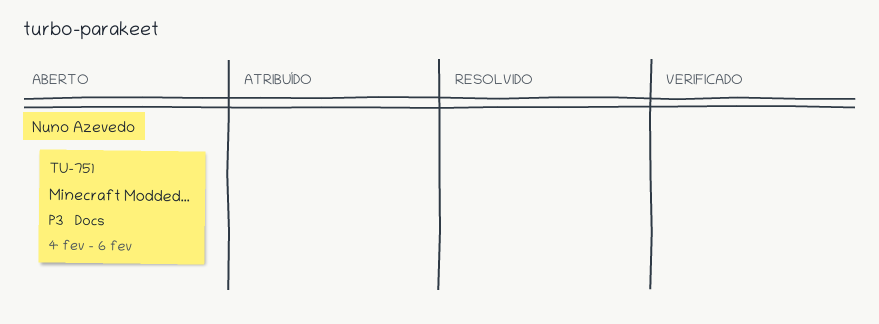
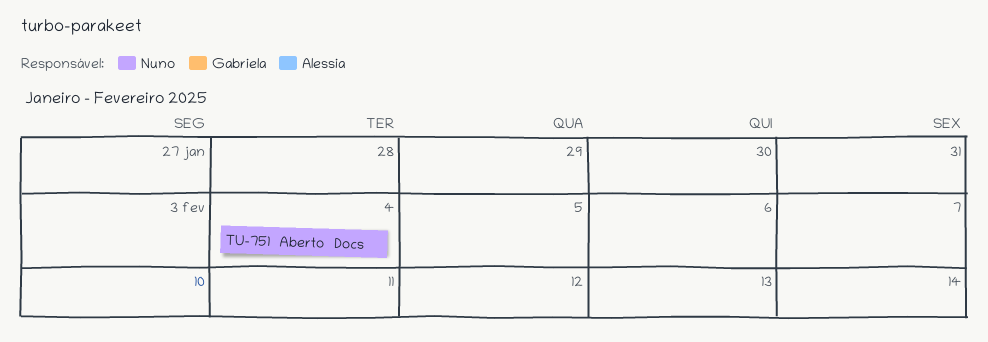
TU-751, due: Feb 6 -> Feb 4

